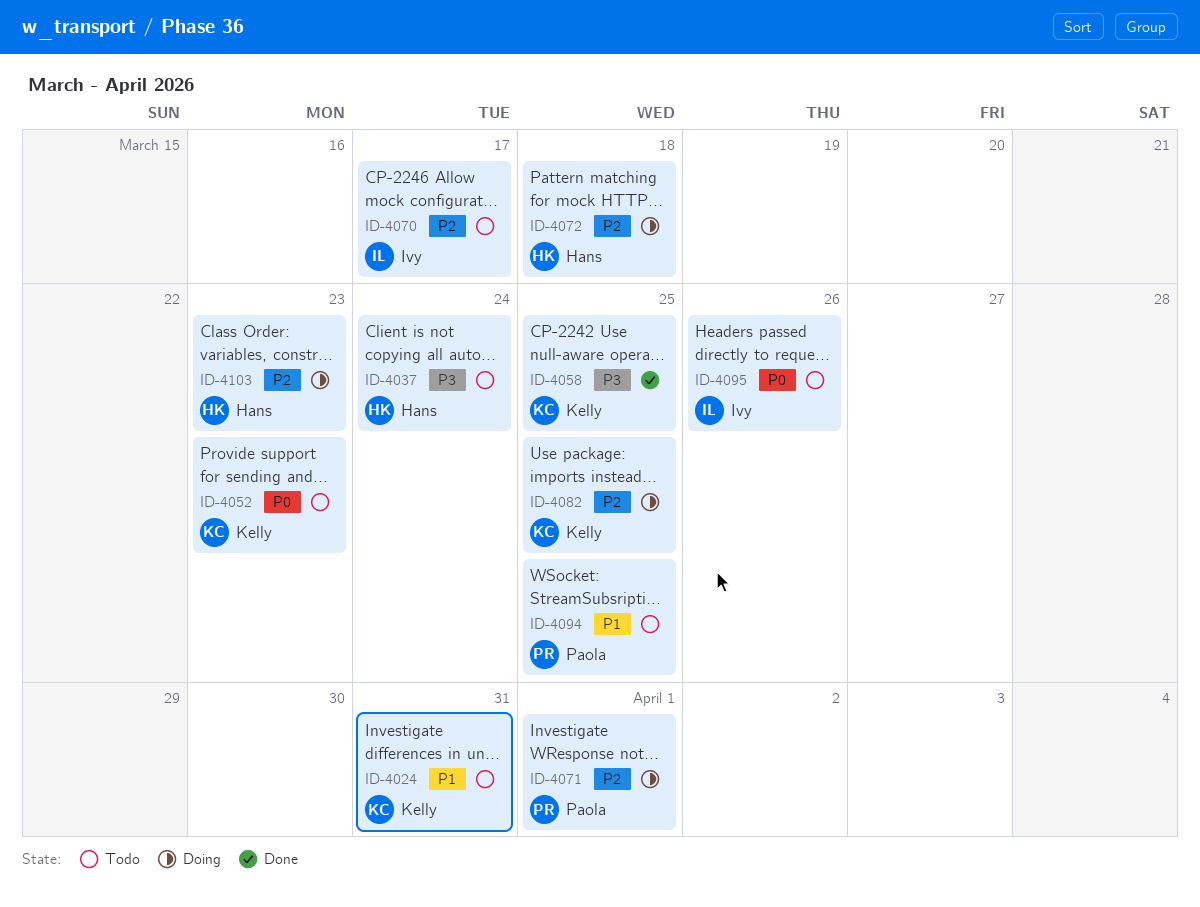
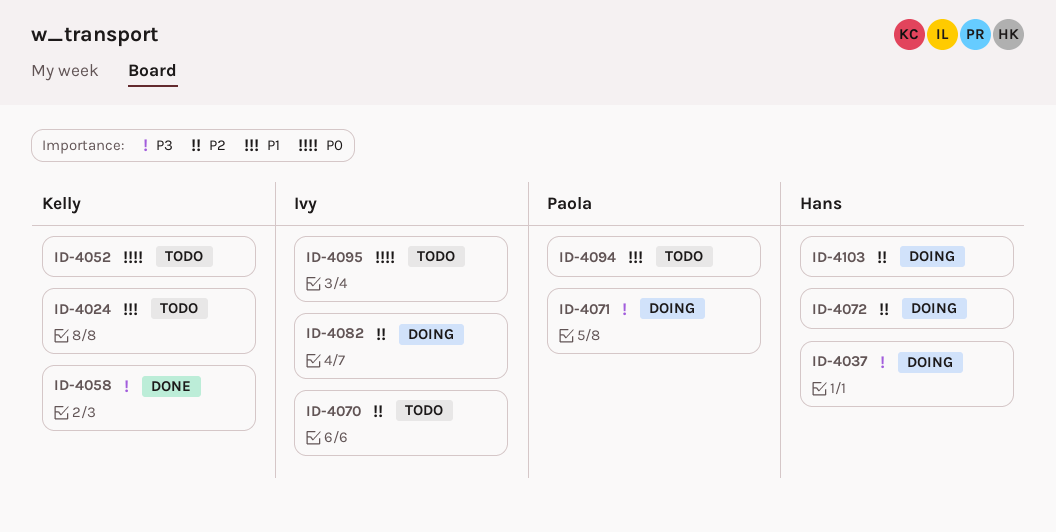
ID-4037, status: Todo -> Doing
ID-4071, priority: P2 -> P3
ID-4082, owner: Kelly -> Ivy

